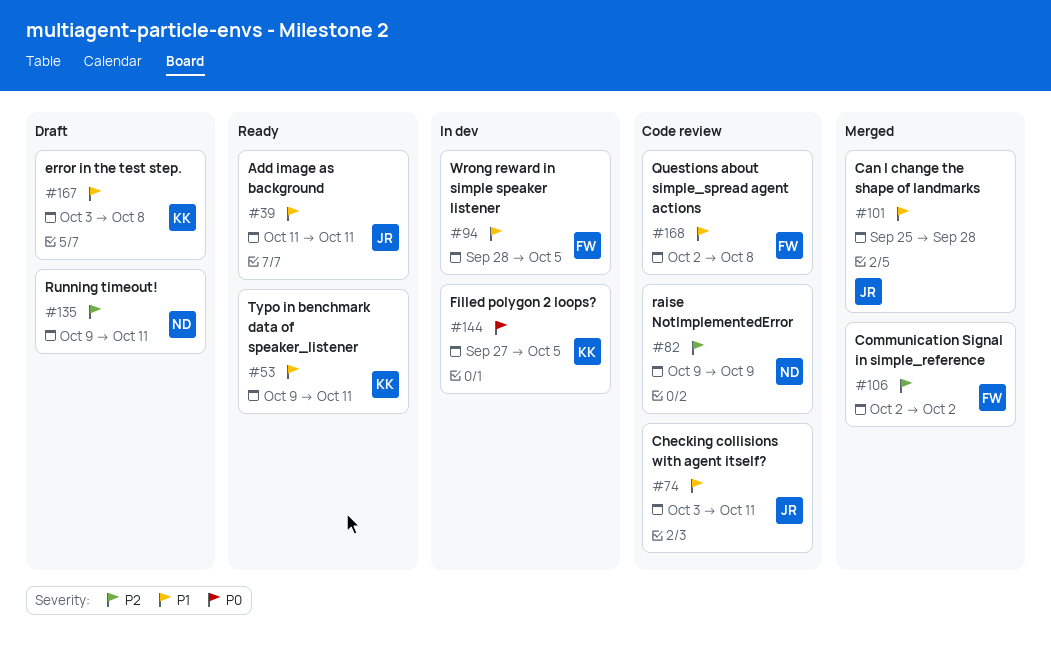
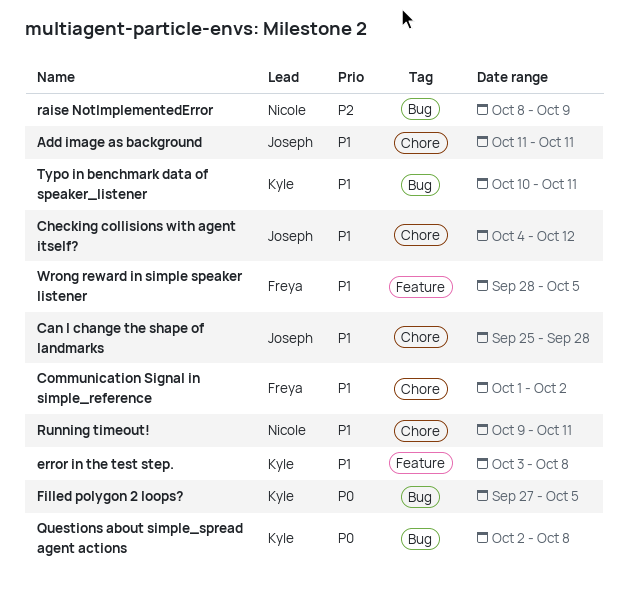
Checking collisions with agent itself?, start: Oct 3 -> Oct 4
Checking collisions with agent itself?, due: Oct 11 -> Oct 12
Communication Signal in simple_reference, priority: P2 -> P1
Communication Signal in simple_reference, start: Oct 2 -> Oct 1
Questions about simple_spread agent actions, owner: Freya -> Kyle
Questions about simple_spread agent actions, priority: P1 -> P0
raise NotImplementedError, start: Oct 9 -> Oct 8
Running timeout!, priority: P2 -> P1
Typo in benchmark data of speaker_listener, start: Oct 9 -> Oct 10

